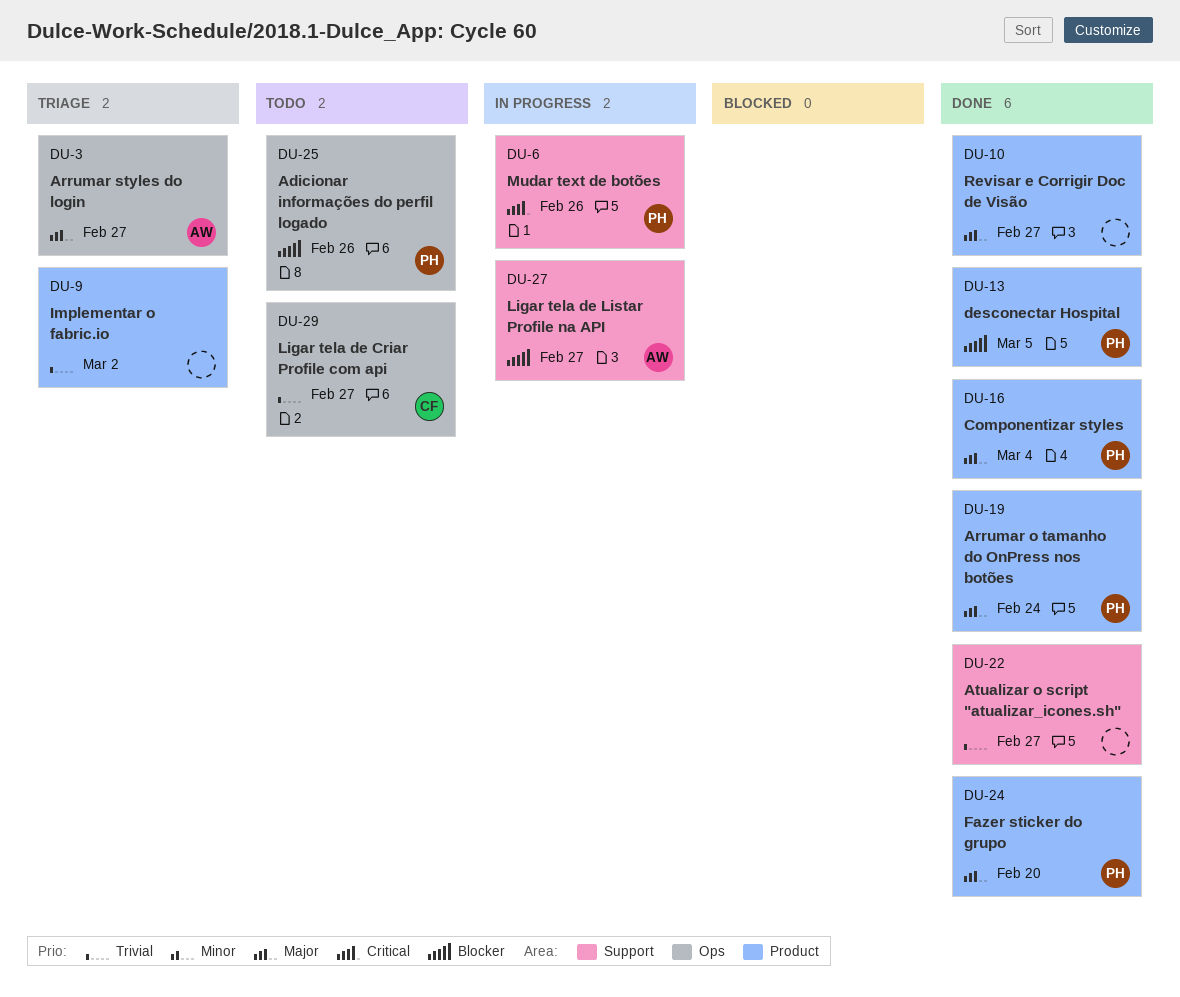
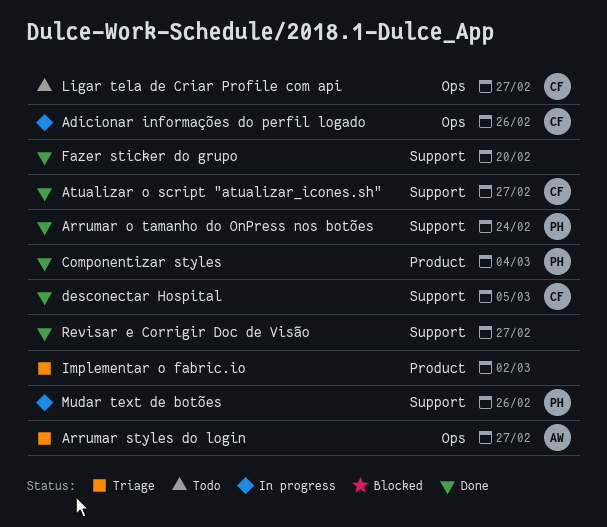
Adicionar informações do perfil logado, status: Todo -> In progress
Adicionar informações do perfil logado, owner: PH -> CF
Arrumar o tamanho do OnPress nos botões, label: Product -> Support
Atualizar o script "atualizar_icones.sh", owner: none -> CF
desconectar Hospital, owner: PH -> CF
desconectar Hospital, label: Product -> Support
Fazer sticker do grupo, owner: PH -> none
Fazer sticker do grupo, label: Product -> Support
Ligar tela de Listar Profile na API: present -> none
Revisar e Corrigir Doc de Visão, label: Product -> Support

